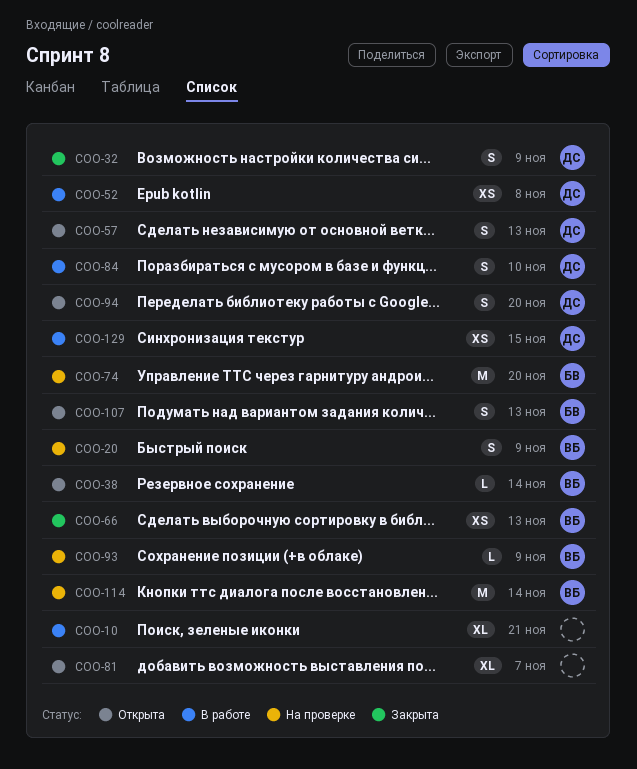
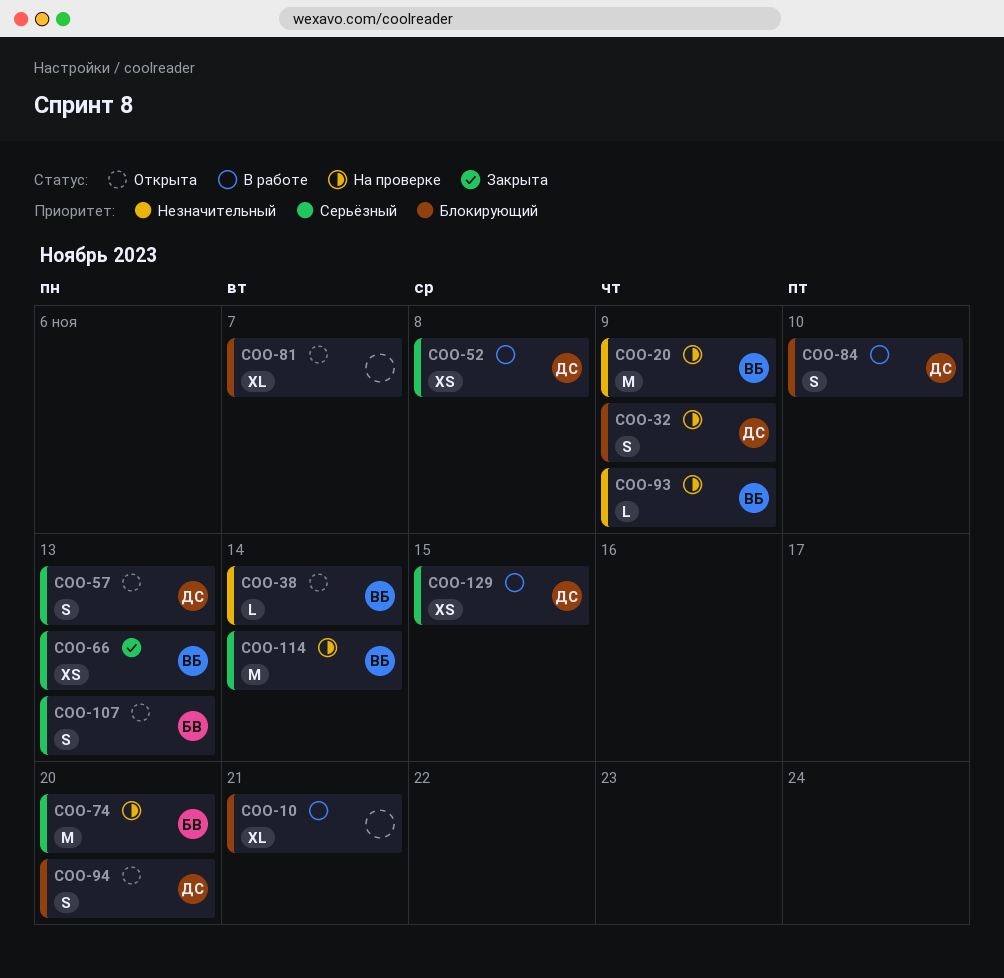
COO-20, estimate: S -> M
COO-32, status: Закрыта -> На проверке

